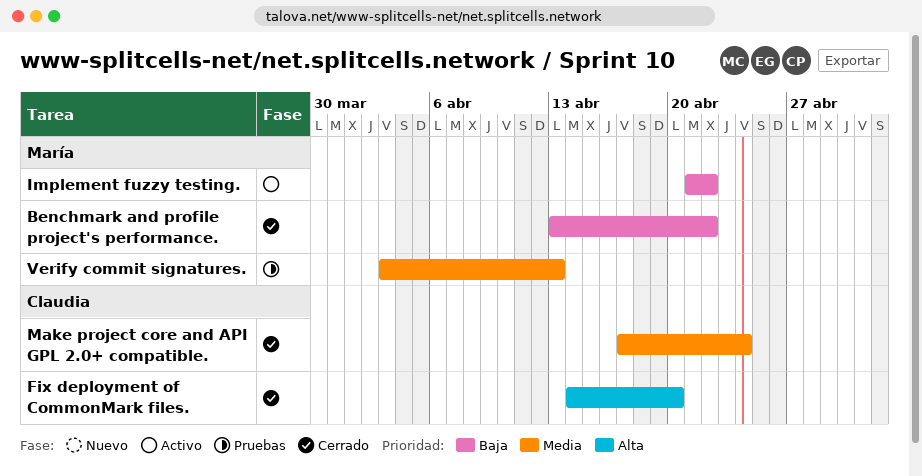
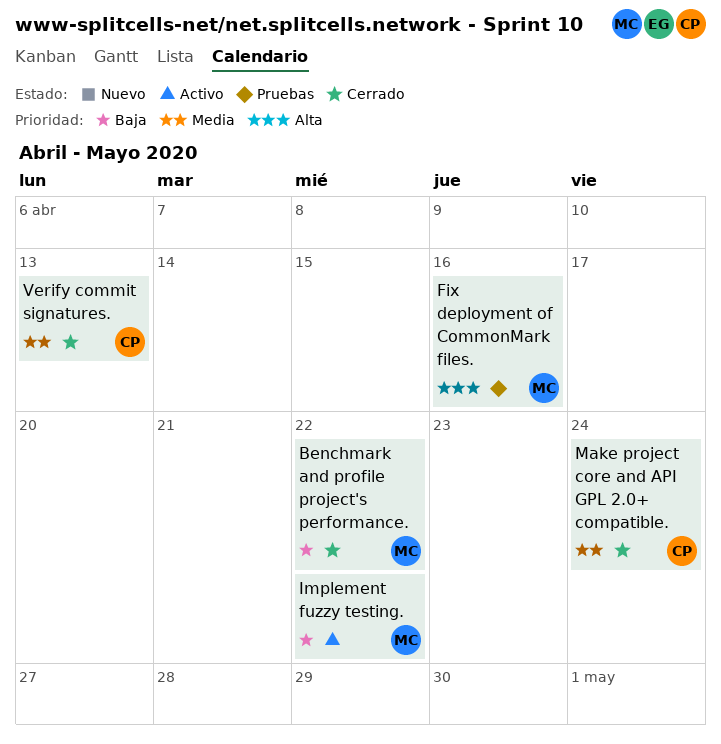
Fix deployment of CommonMark files., status: Cerrado -> Pruebas
Fix deployment of CommonMark files., owner: Claudia -> María
Fix deployment of CommonMark files., due: Apr 20 -> Apr 16
Verify commit signatures., status: Pruebas -> Cerrado
Verify commit signatures., owner: María -> Claudia

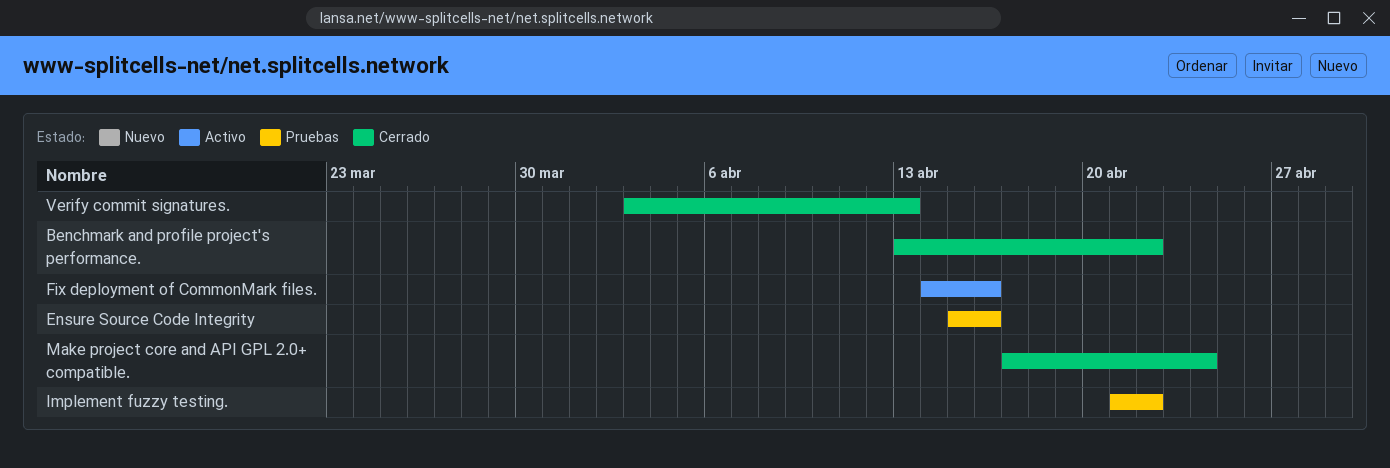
Ensure Source Code Integrity: none -> present
Fix deployment of CommonMark files., status: Pruebas -> Activo
Implement fuzzy testing., status: Activo -> Pruebas

